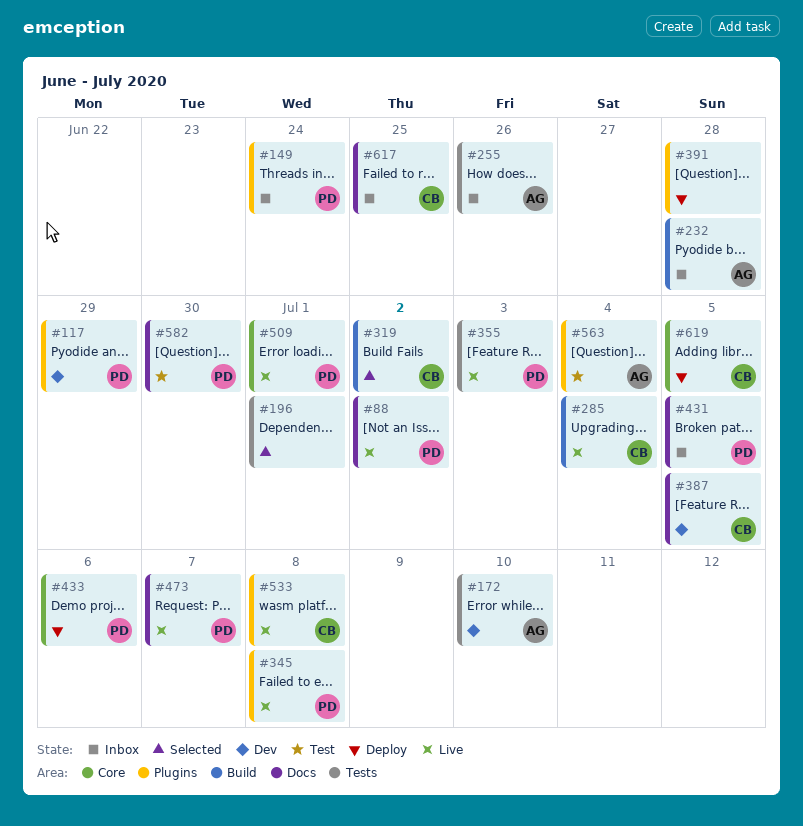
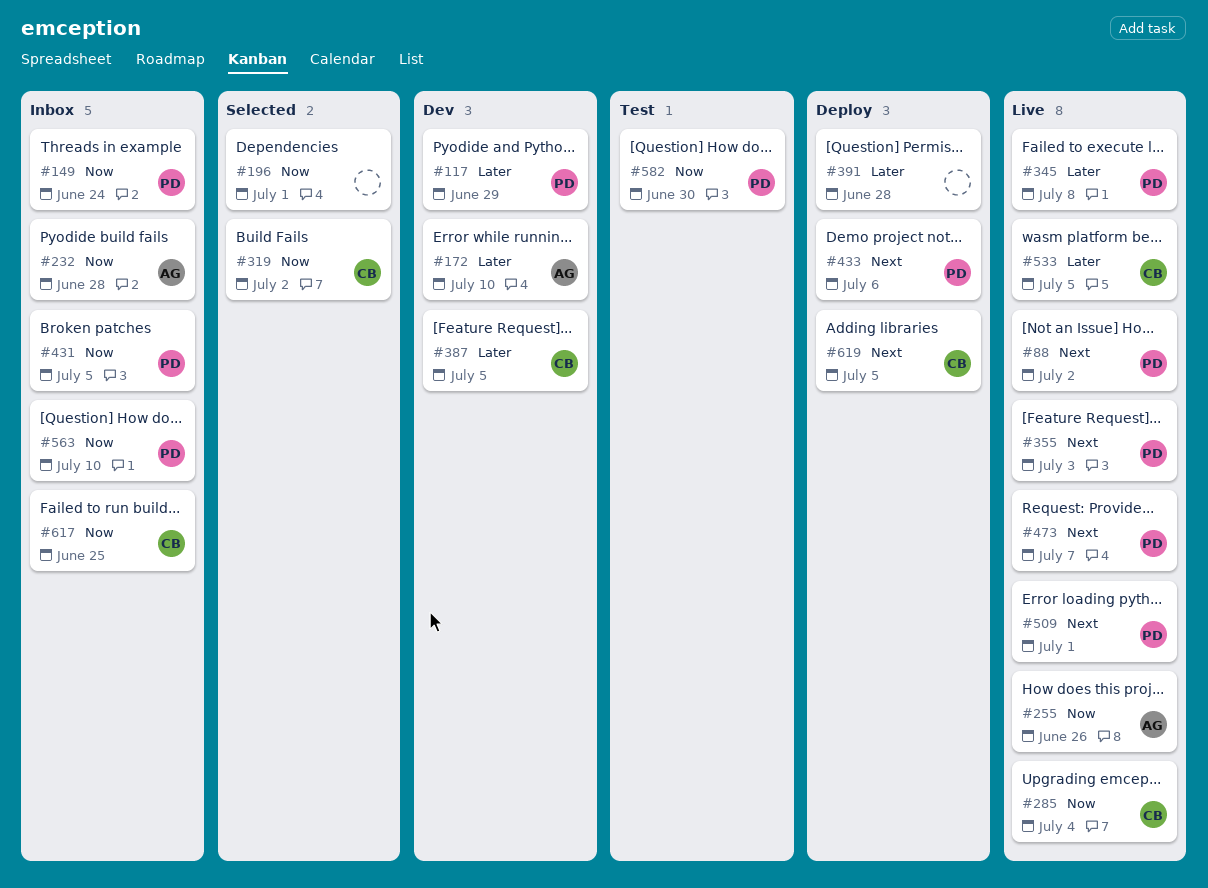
#255, status: Inbox -> Live
#533, due: Jul 8 -> Jul 5
#563, status: Test -> Inbox
#563, owner: AG -> PD
#563, due: Jul 4 -> Jul 10

